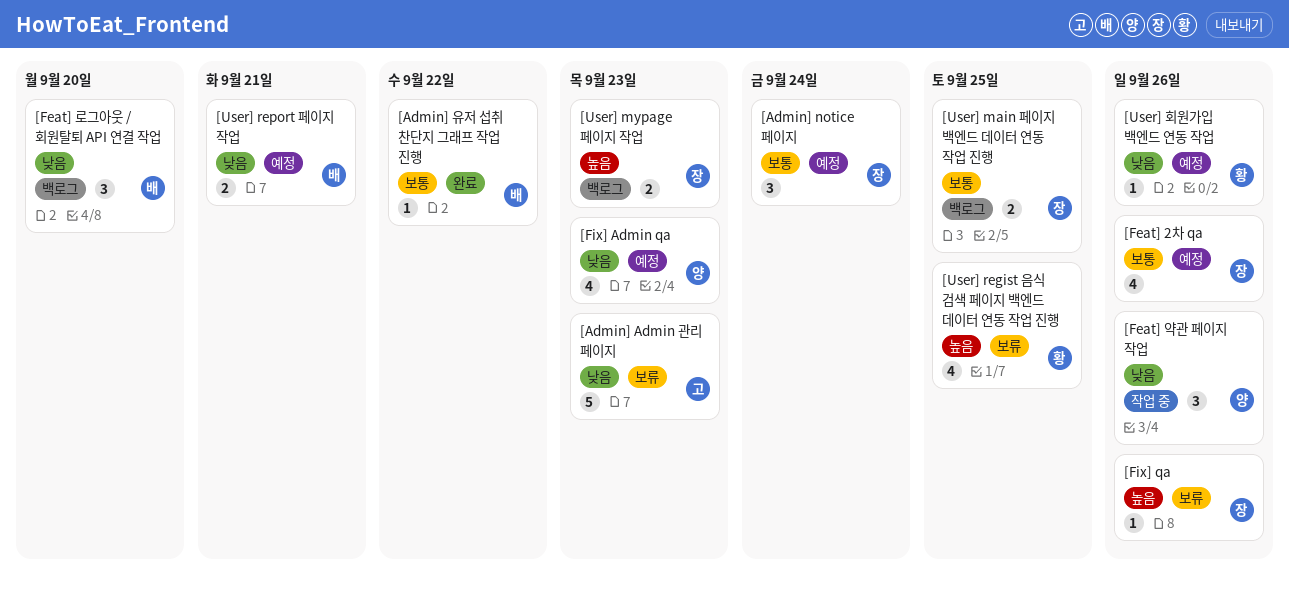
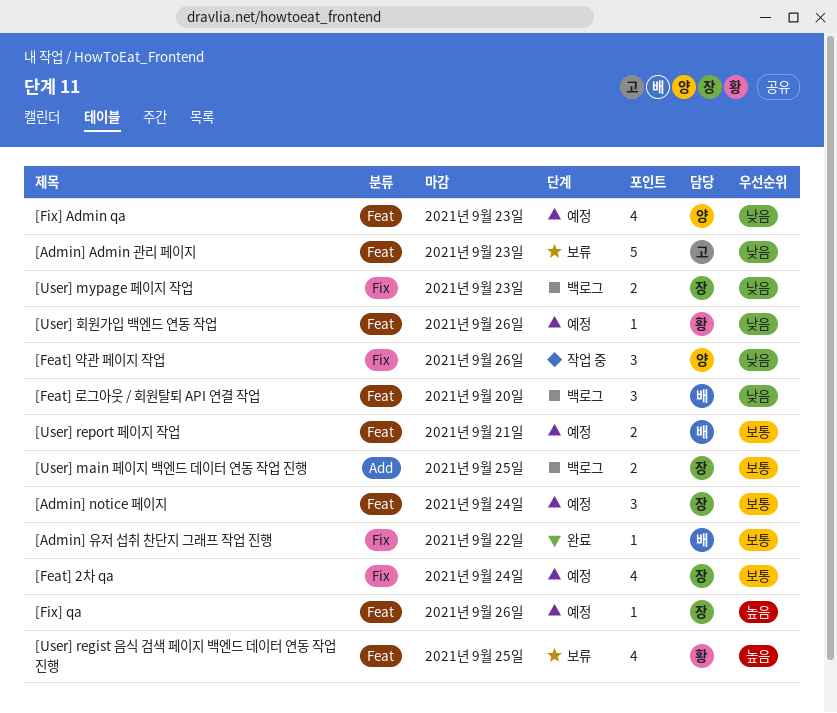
[Feat] 2차 qa, due: Sep 26 -> Sep 24
[Fix] qa, status: 보류 -> 예정
[User] mypage 페이지 작업, priority: 높음 -> 낮음
[User] report 페이지 작업, priority: 낮음 -> 보통

